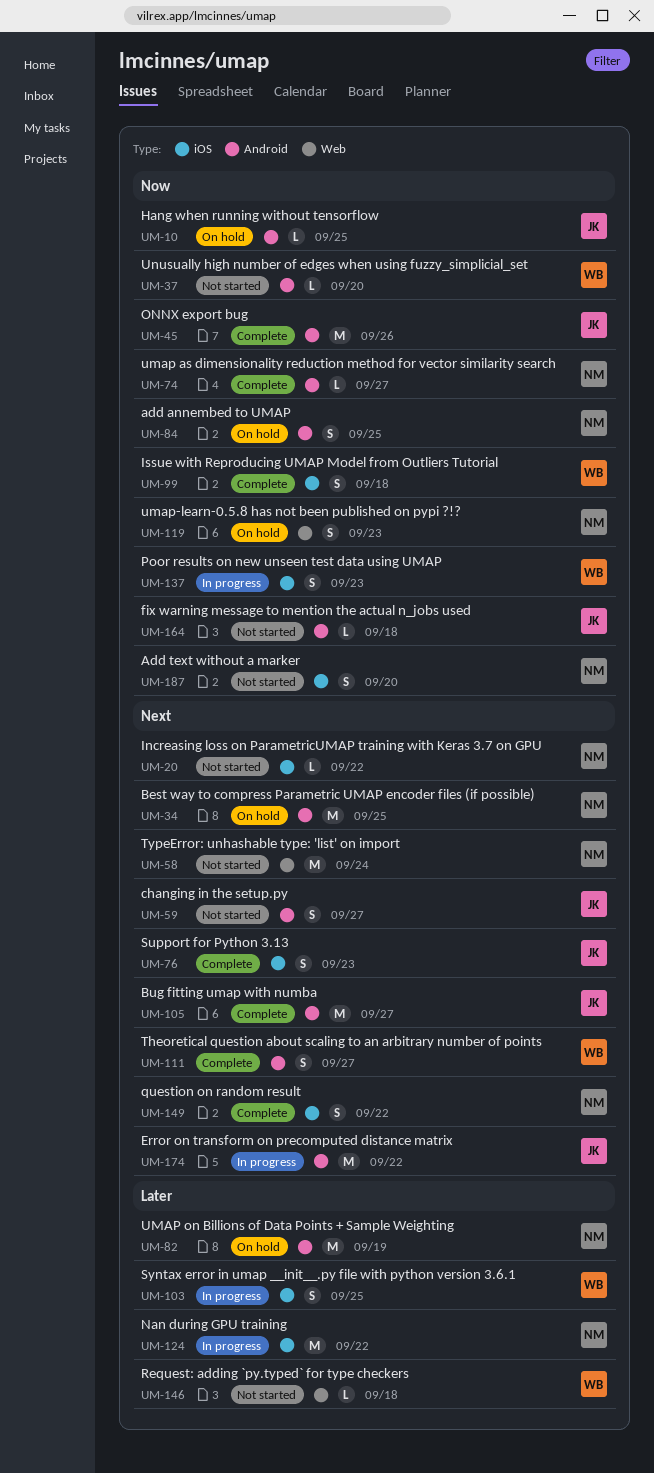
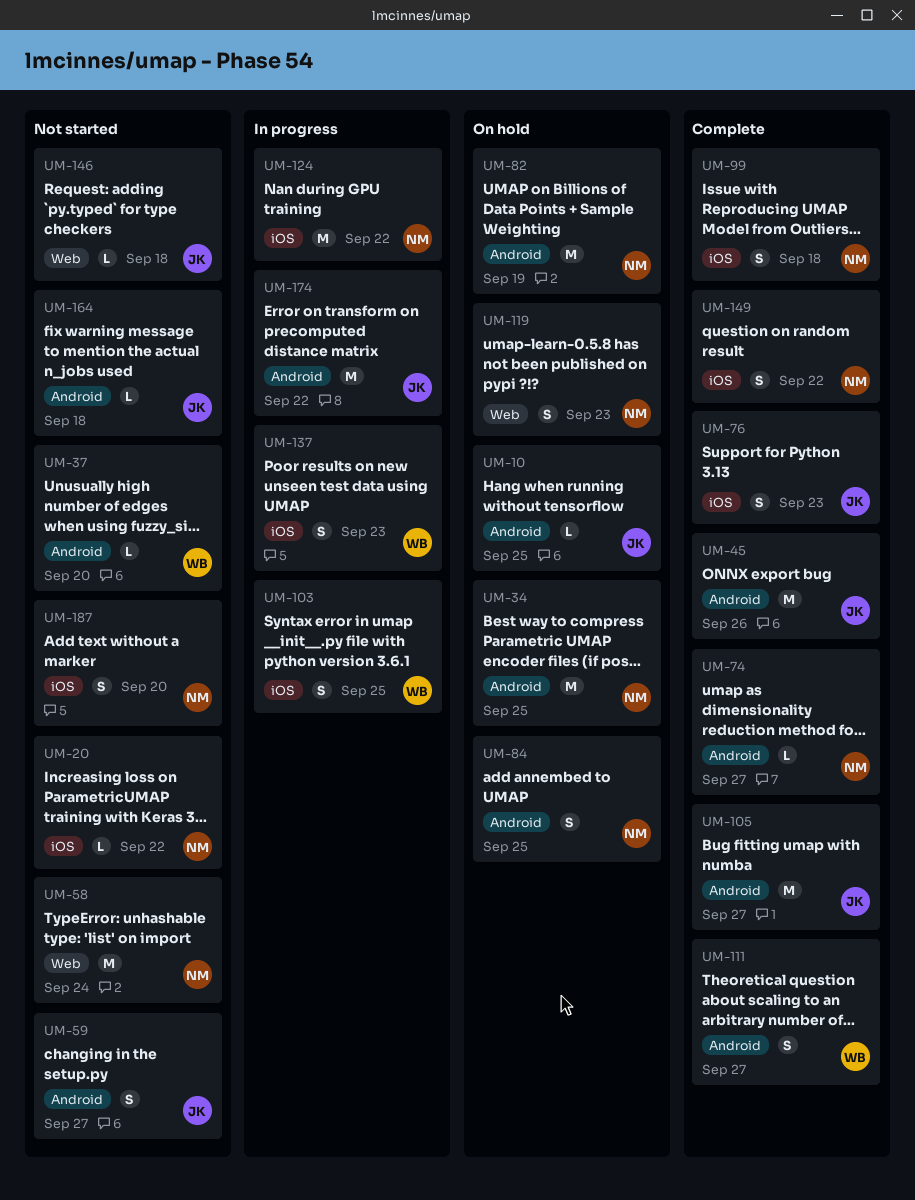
UM-99, owner: WB -> NM
UM-146, owner: WB -> JK

